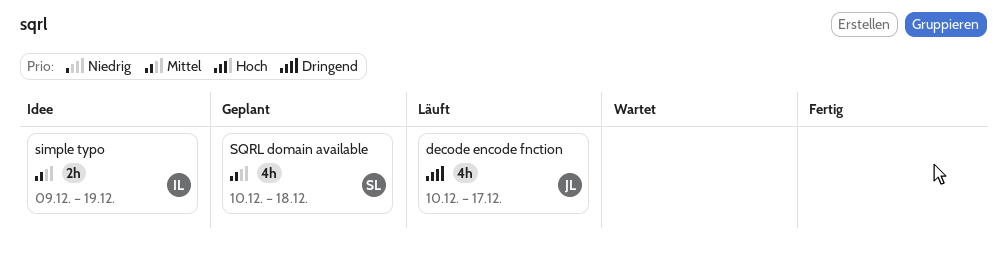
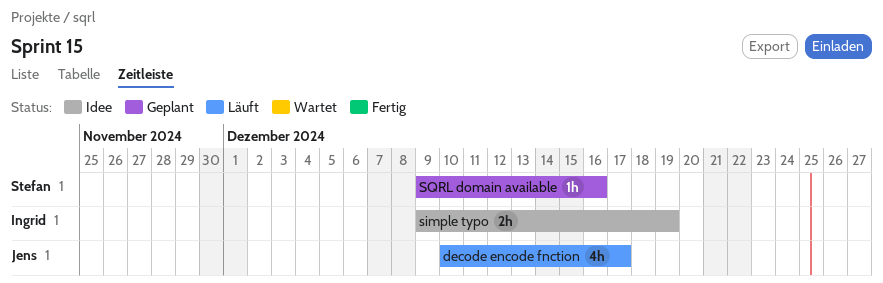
SQRL domain available, estimate: 4h -> 1h
SQRL domain available, start: Dec 10 -> Dec 9
SQRL domain available, due: Dec 18 -> Dec 16

